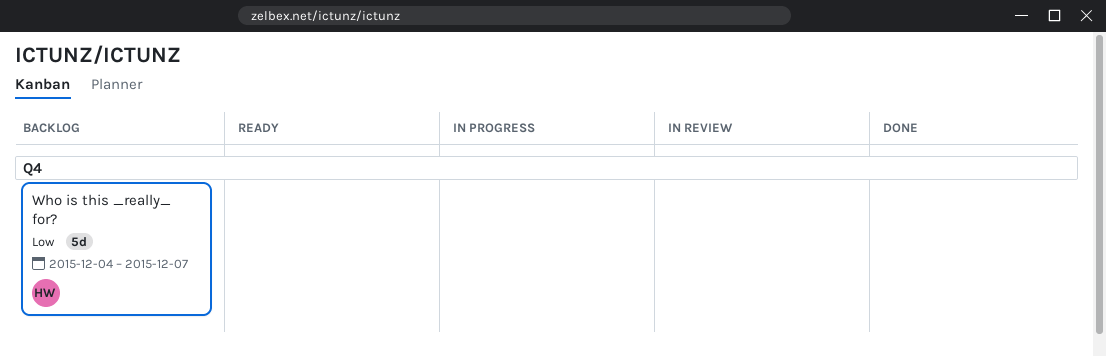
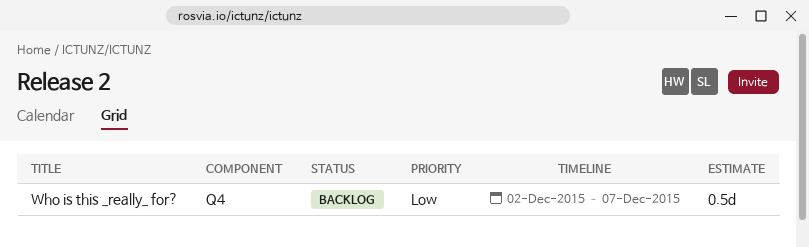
Who is this _really_ for?, estimate: 5d -> 0.5d
Who is this _really_ for?, start: Dec 4 -> Dec 2

